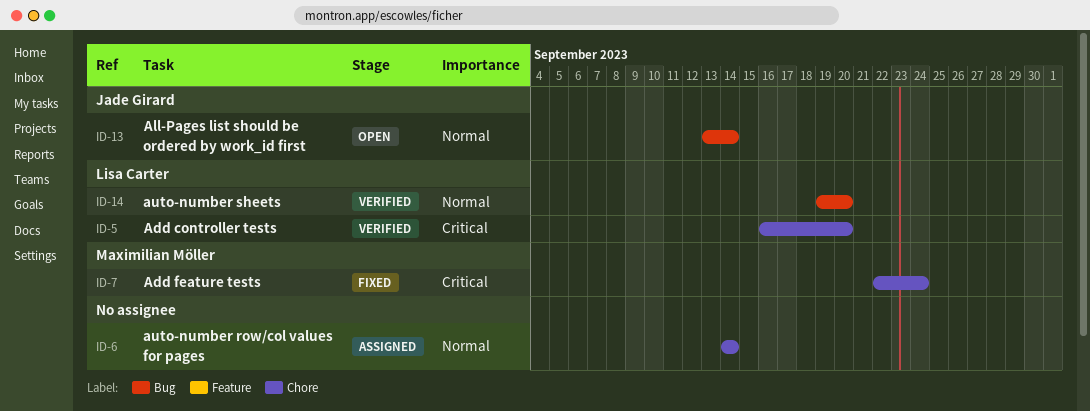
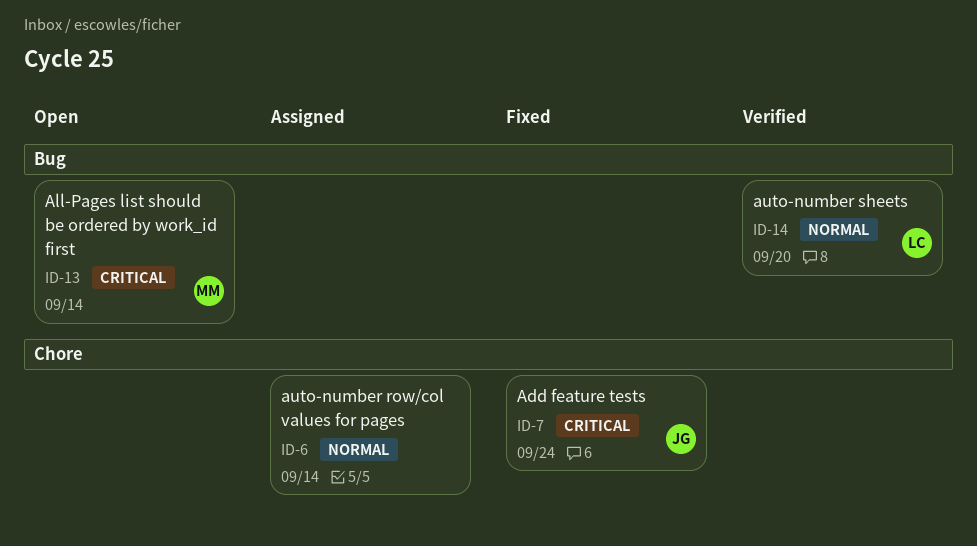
ID-5: present -> none
ID-7, owner: Maximilian Möller -> Jade Girard
ID-13, owner: Jade Girard -> Maximilian Möller
ID-13, priority: Normal -> Critical

